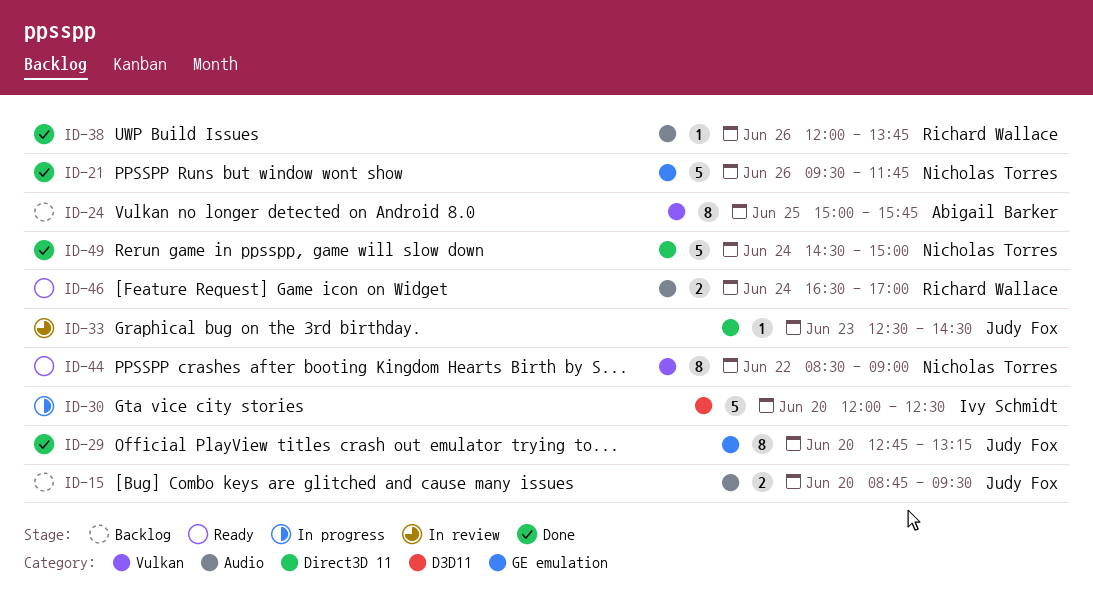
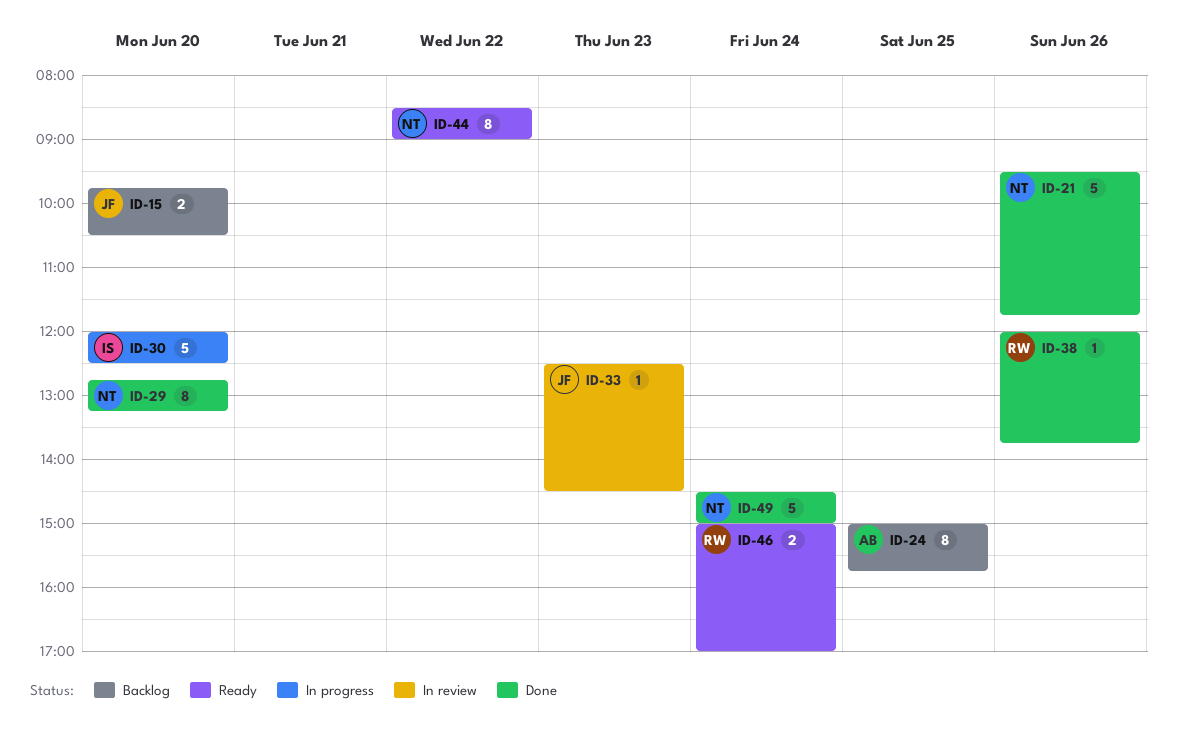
ID-15, begins: 08:45 -> 09:45
ID-15, ends: 09:30 -> 10:30
ID-29, owner: Judy Fox -> Nicholas Torres
ID-46, begins: 16:30 -> 15:00

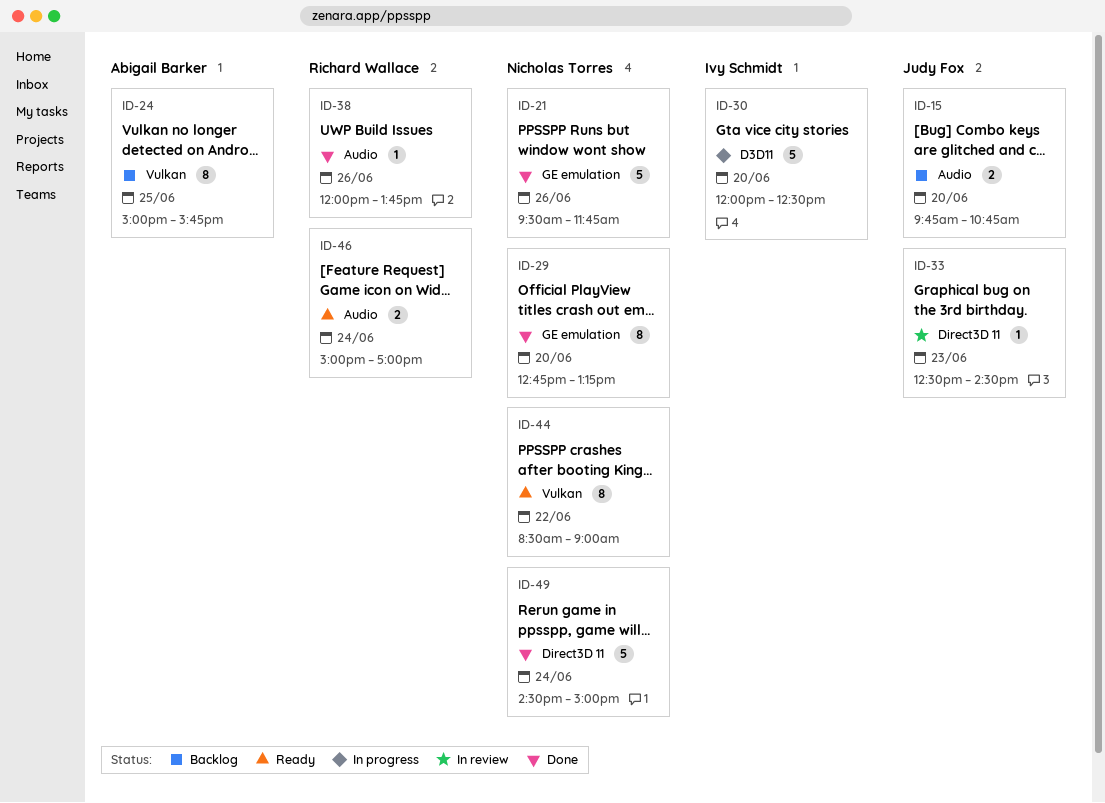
ID-15, ends: 10:30 -> 10:45

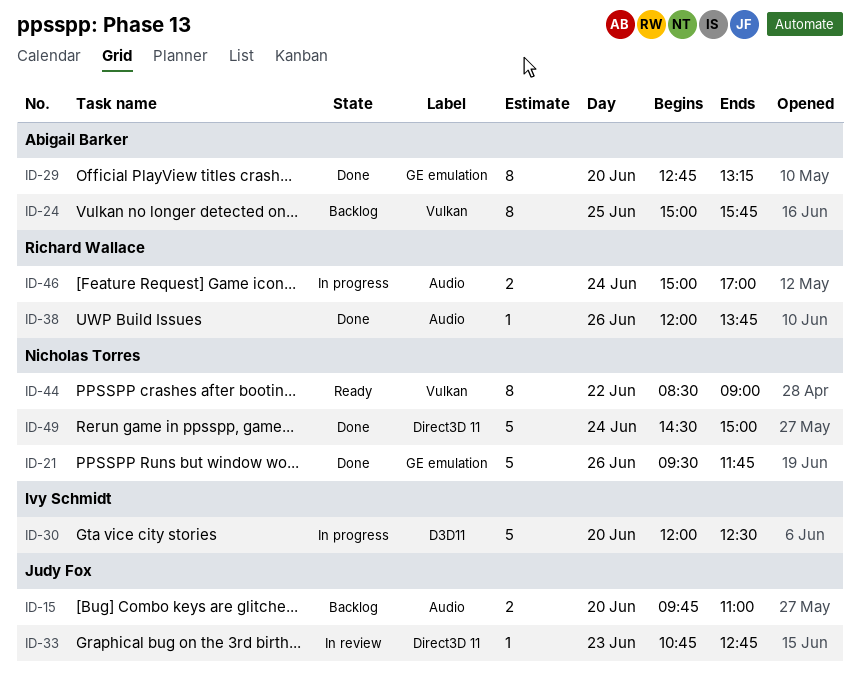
ID-15, ends: 10:45 -> 11:00
ID-29, owner: Nicholas Torres -> Abigail Barker
ID-33, begins: 12:30 -> 10:45
ID-33, ends: 14:30 -> 12:45
ID-46, status: Ready -> In progress

